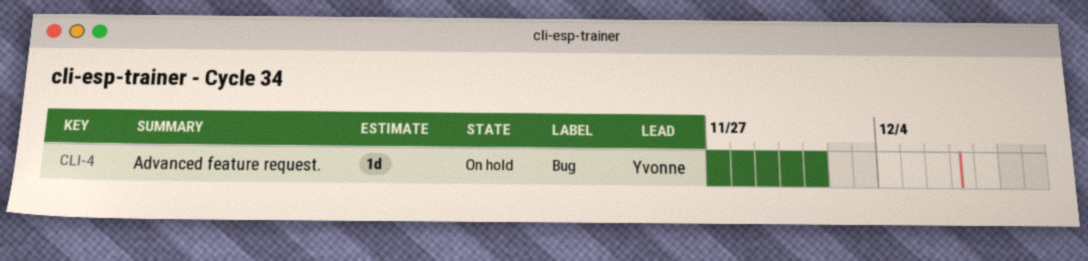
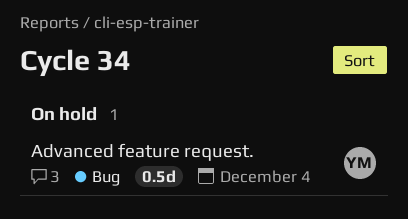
Advanced feature request., estimate: 1d -> 0.5d
Advanced feature request., due: Dec 1 -> Dec 4

